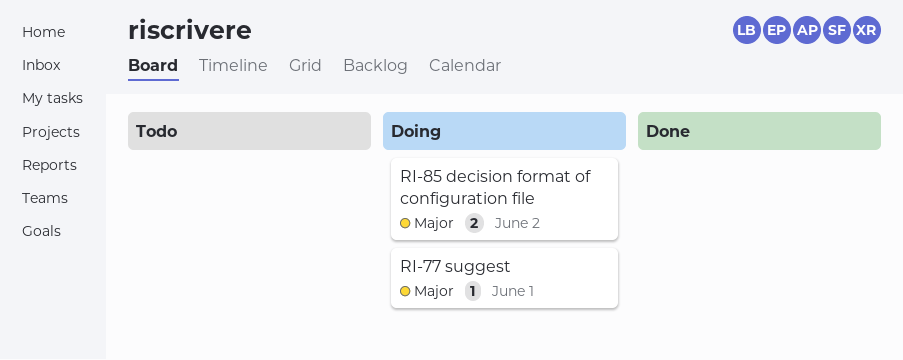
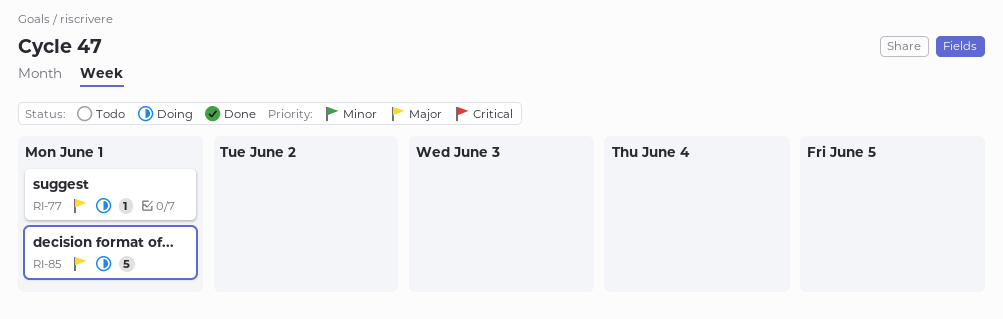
RI-85, estimate: 2 -> 5
RI-85, due: Jun 2 -> Jun 1

